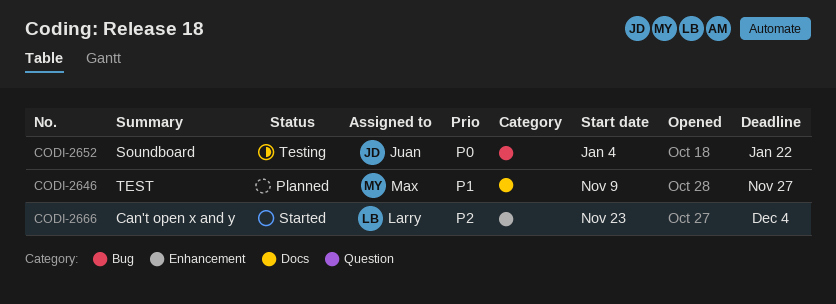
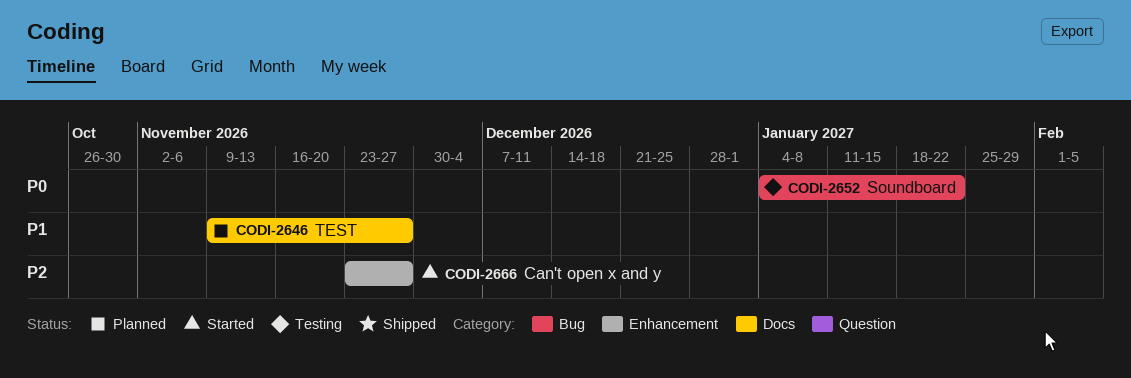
CODI-2666, due: Dec 4 -> Nov 27

